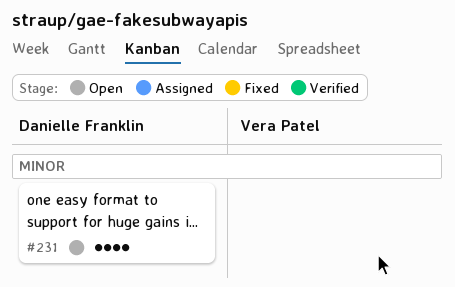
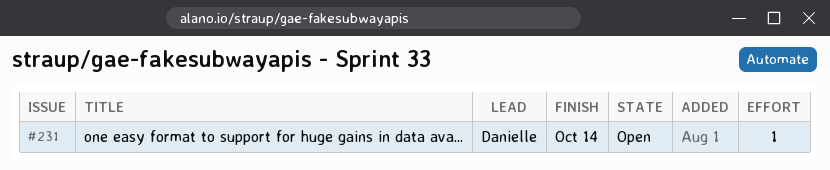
#231, estimate: 4 -> 1

